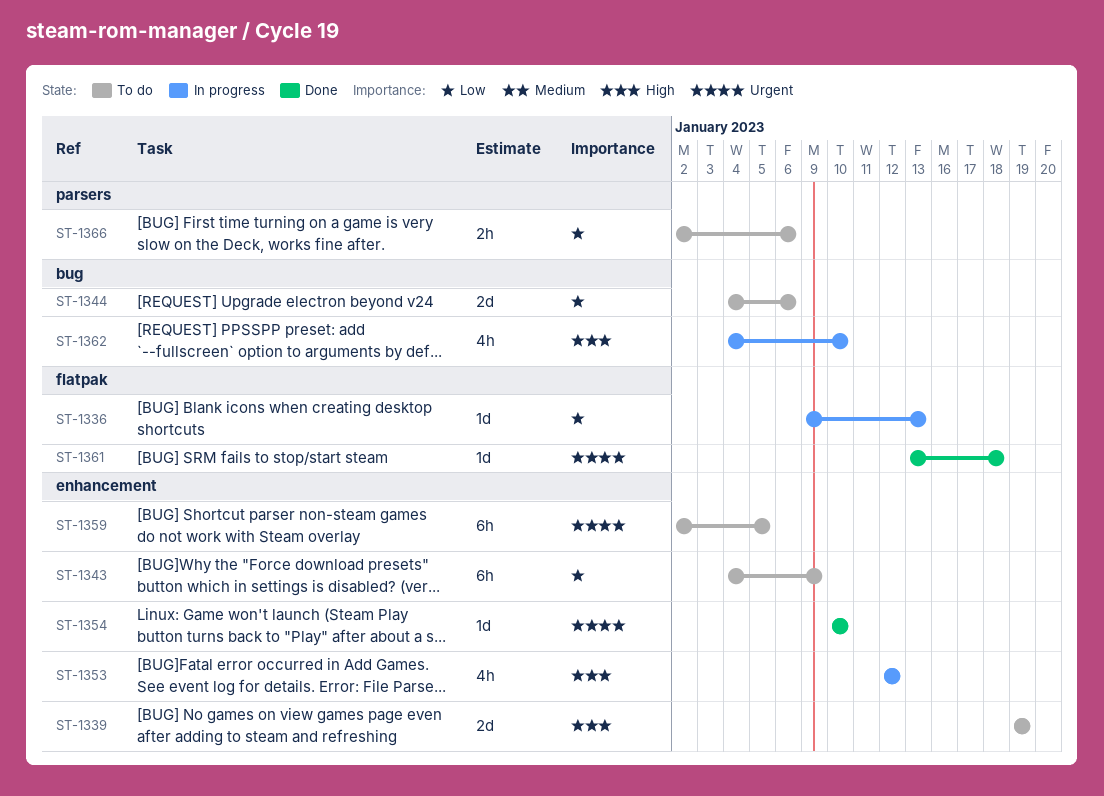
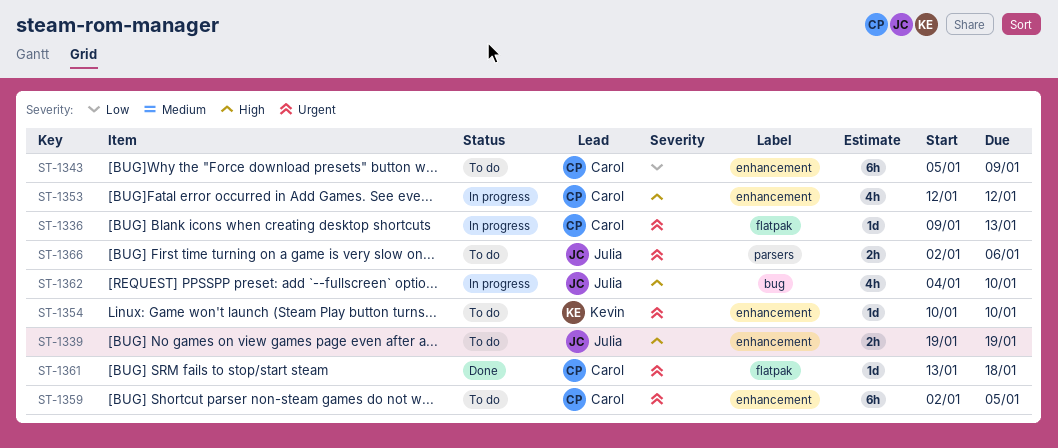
ST-1336, priority: Low -> Urgent
ST-1339, estimate: 2d -> 2h
ST-1343, start: Jan 4 -> Jan 5
ST-1344: present -> none
ST-1354, status: Done -> To do
ST-1366, priority: Low -> Urgent

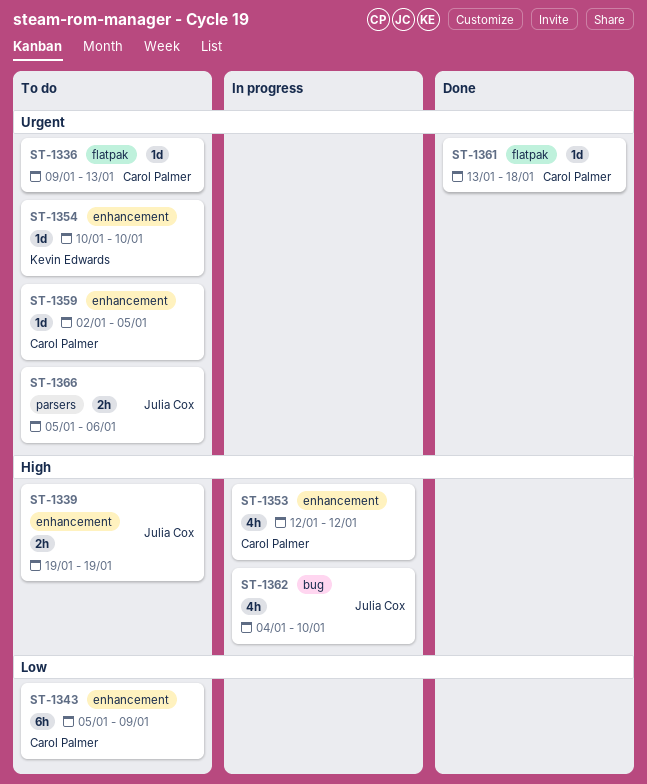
ST-1336, status: In progress -> To do
ST-1359, estimate: 6h -> 1d
ST-1366, start: Jan 2 -> Jan 5

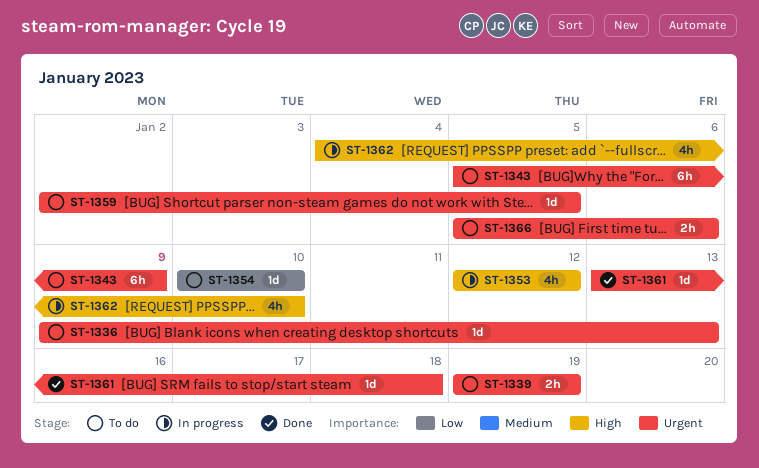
ST-1339, priority: High -> Urgent
ST-1343, priority: Low -> Urgent
ST-1354, priority: Urgent -> Low

